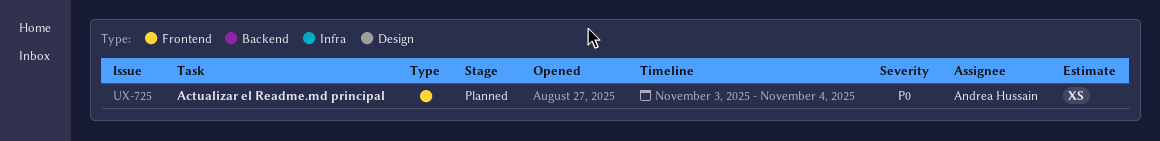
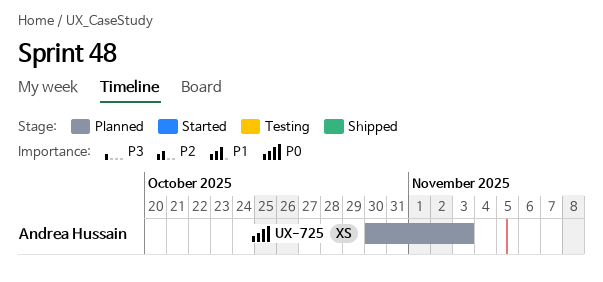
UX-725, start: Nov 3 -> Oct 30
UX-725, due: Nov 4 -> Nov 3

